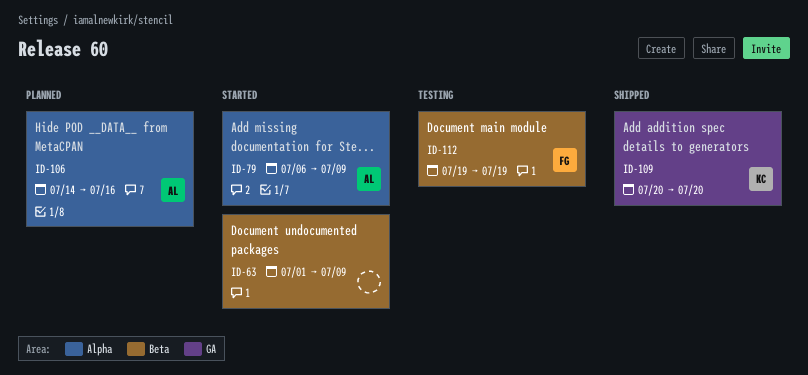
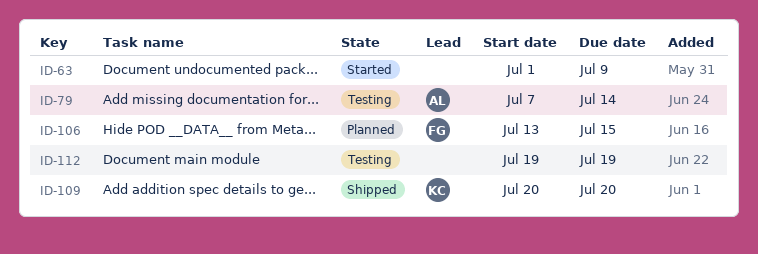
ID-79, status: Started -> Testing
ID-79, start: Jul 6 -> Jul 7
ID-79, due: Jul 9 -> Jul 14
ID-106, owner: AL -> FG
ID-106, start: Jul 14 -> Jul 13
ID-106, due: Jul 16 -> Jul 15
ID-112, owner: FG -> none

